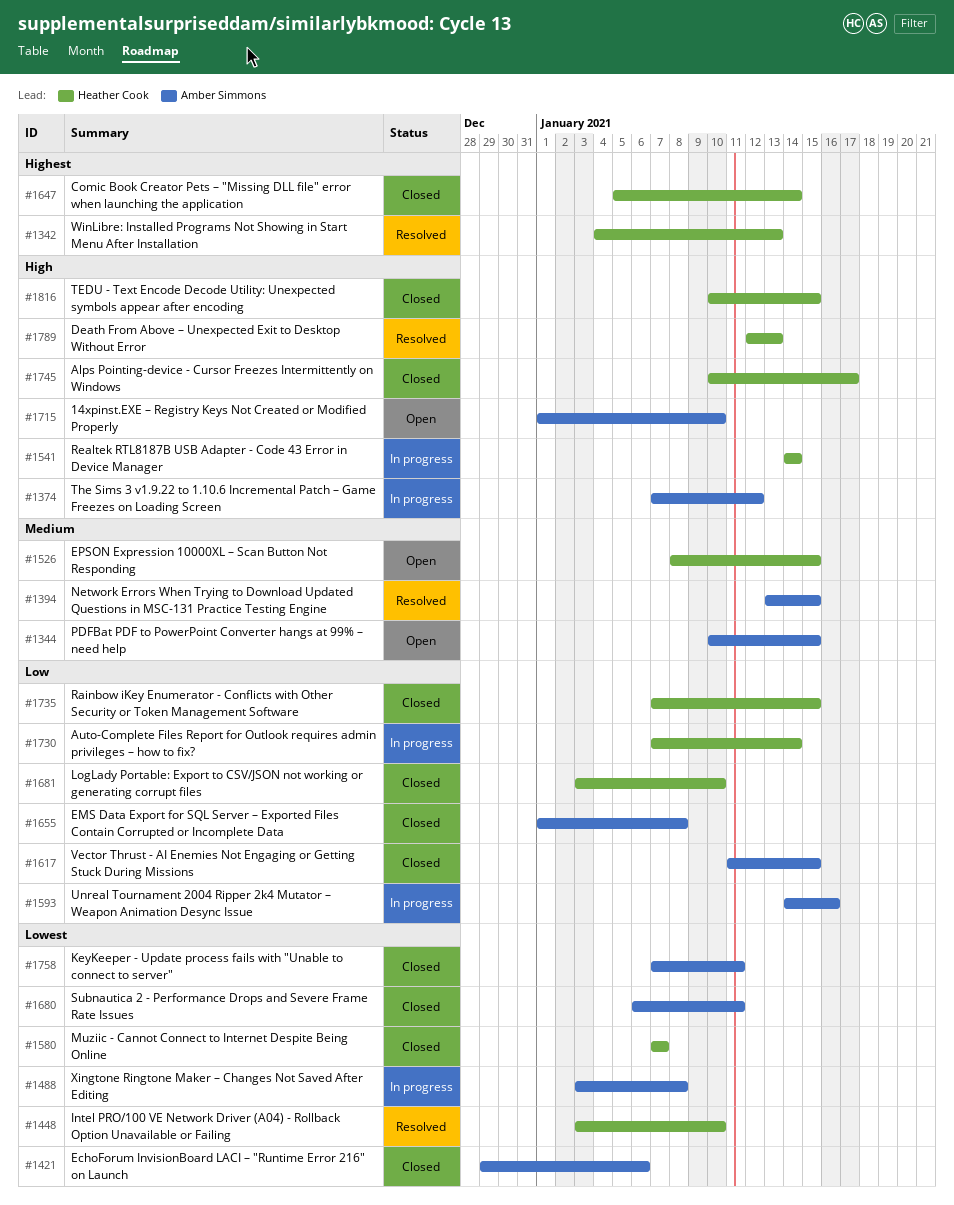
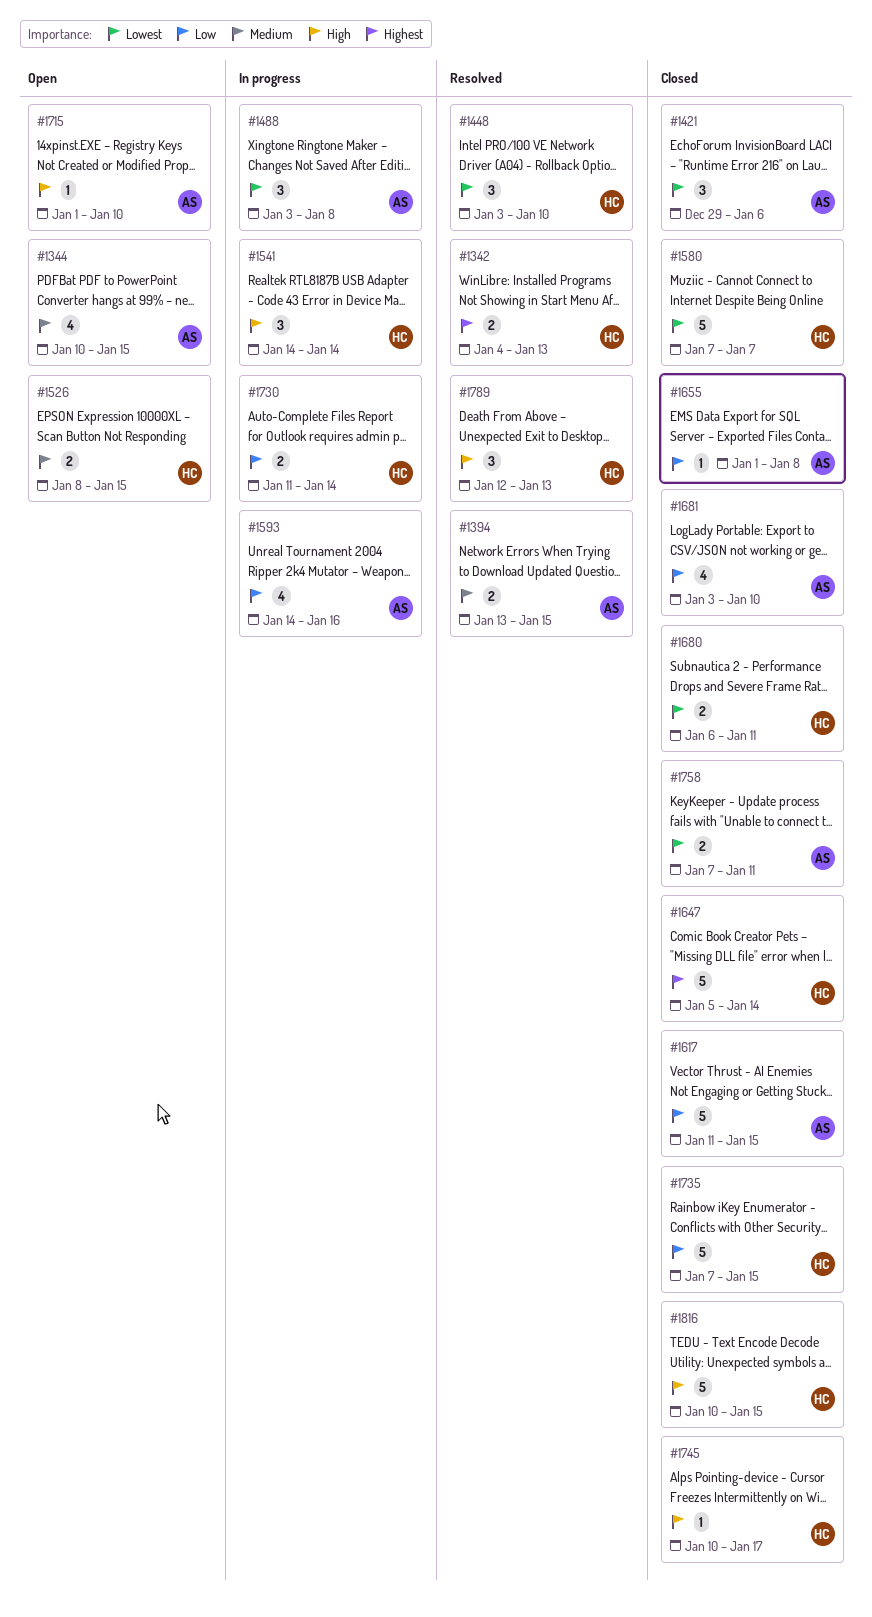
#1374: present -> none
#1680, owner: Amber Simmons -> Heather Cook
#1681, owner: Heather Cook -> Amber Simmons
#1730, start: Jan 7 -> Jan 11

